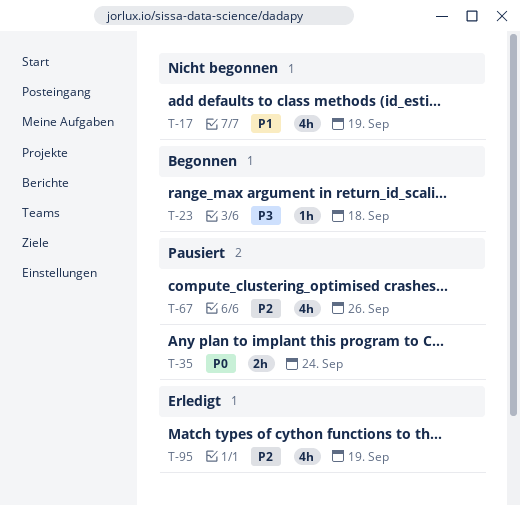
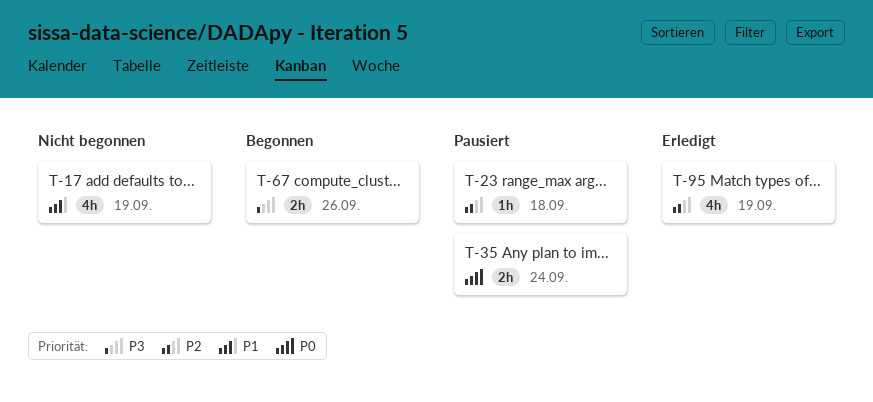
T-23, status: Begonnen -> Pausiert
T-23, priority: P3 -> P2
T-67, status: Pausiert -> Begonnen
T-67, priority: P2 -> P3
T-67, estimate: 4h -> 2h

